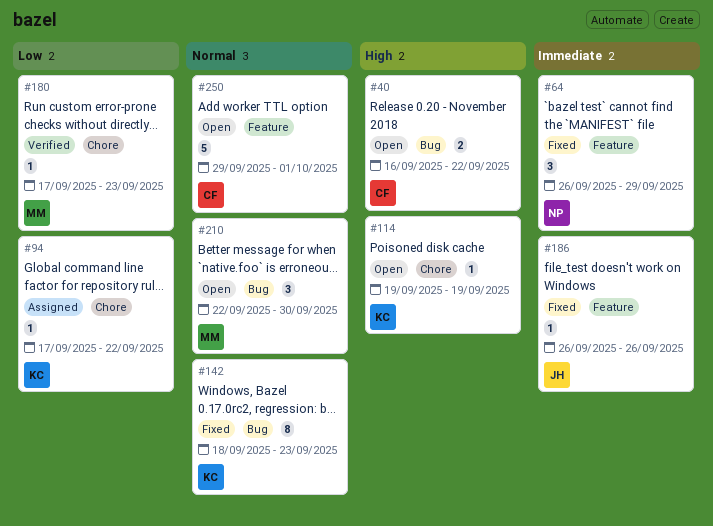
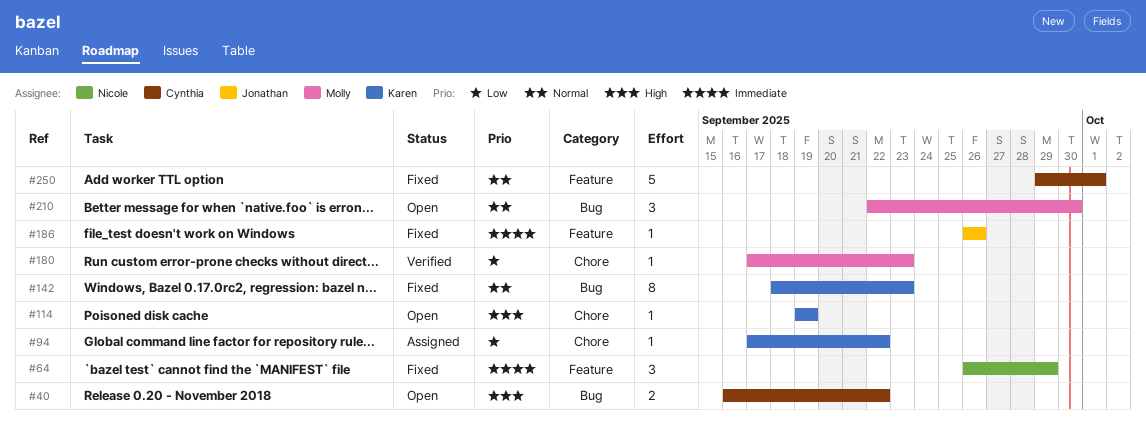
#250, status: Open -> Fixed

